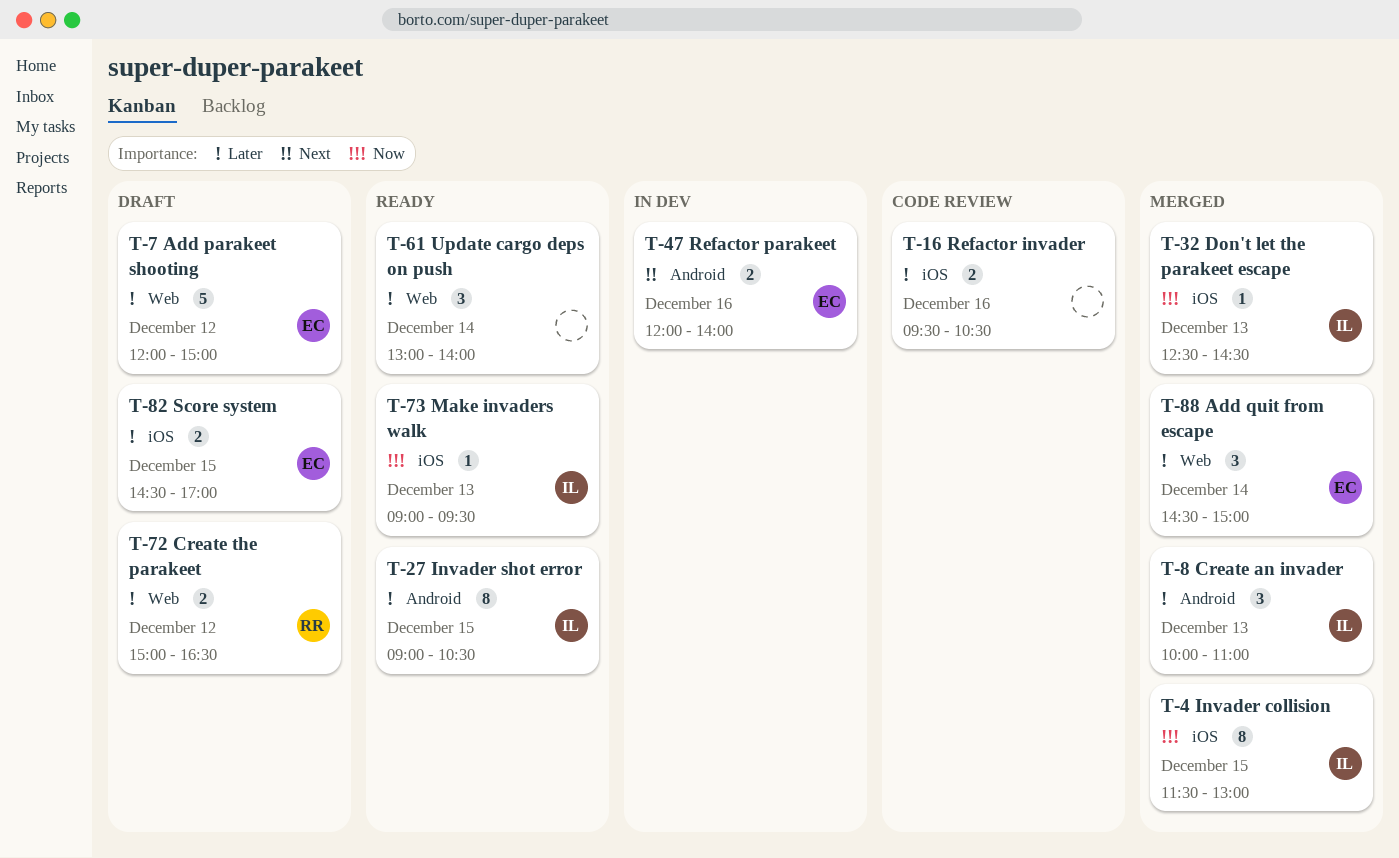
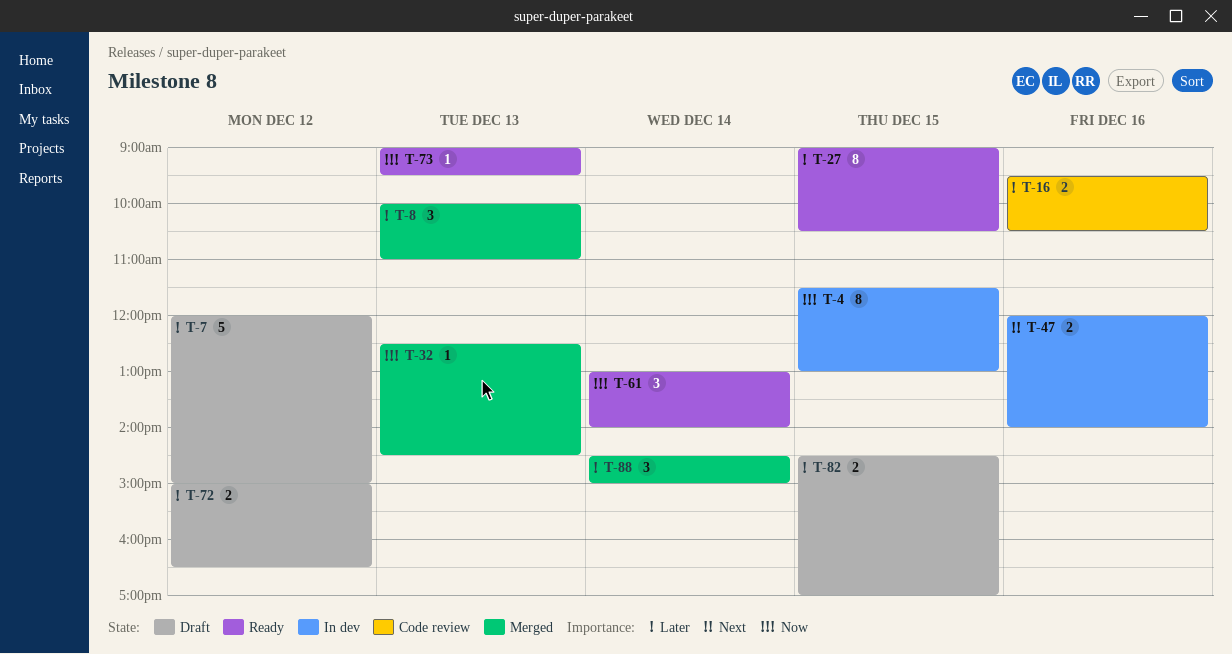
T-4, status: Merged -> In dev
T-61, priority: Later -> Now

